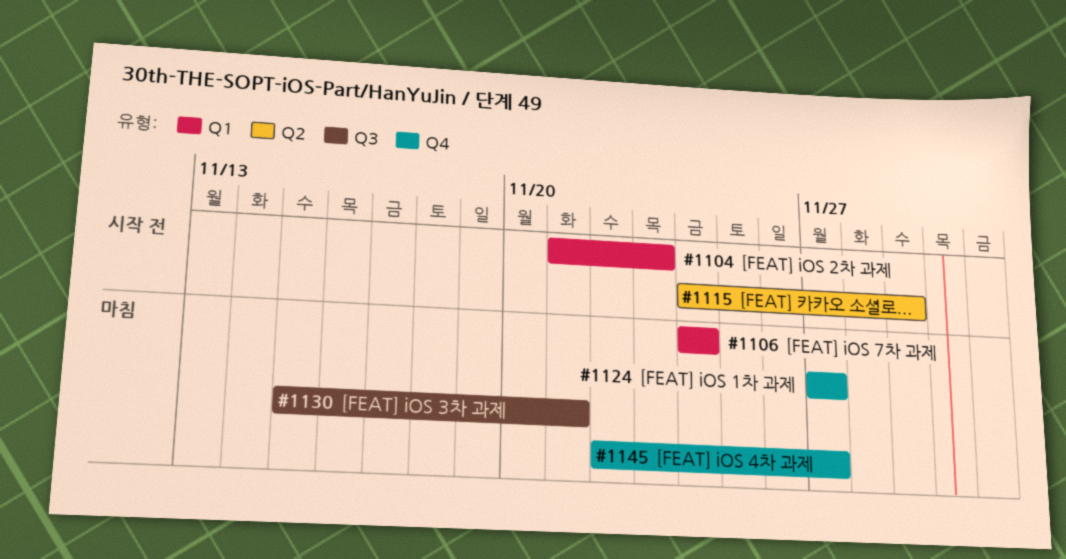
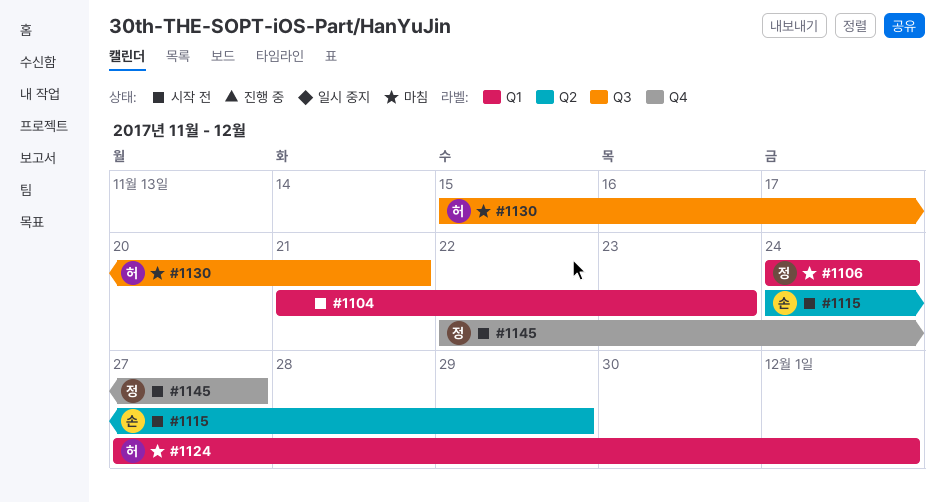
#1124, label: Q4 -> Q1
#1124, due: Nov 27 -> Dec 1
#1145, status: 마침 -> 시작 전

